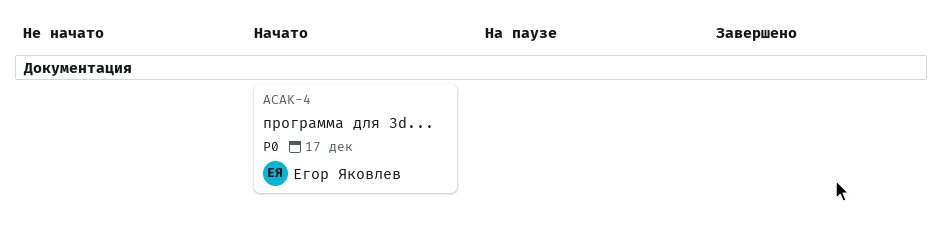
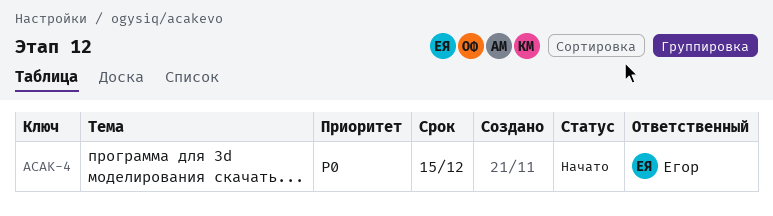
ACAK-4, due: Dec 17 -> Dec 15

